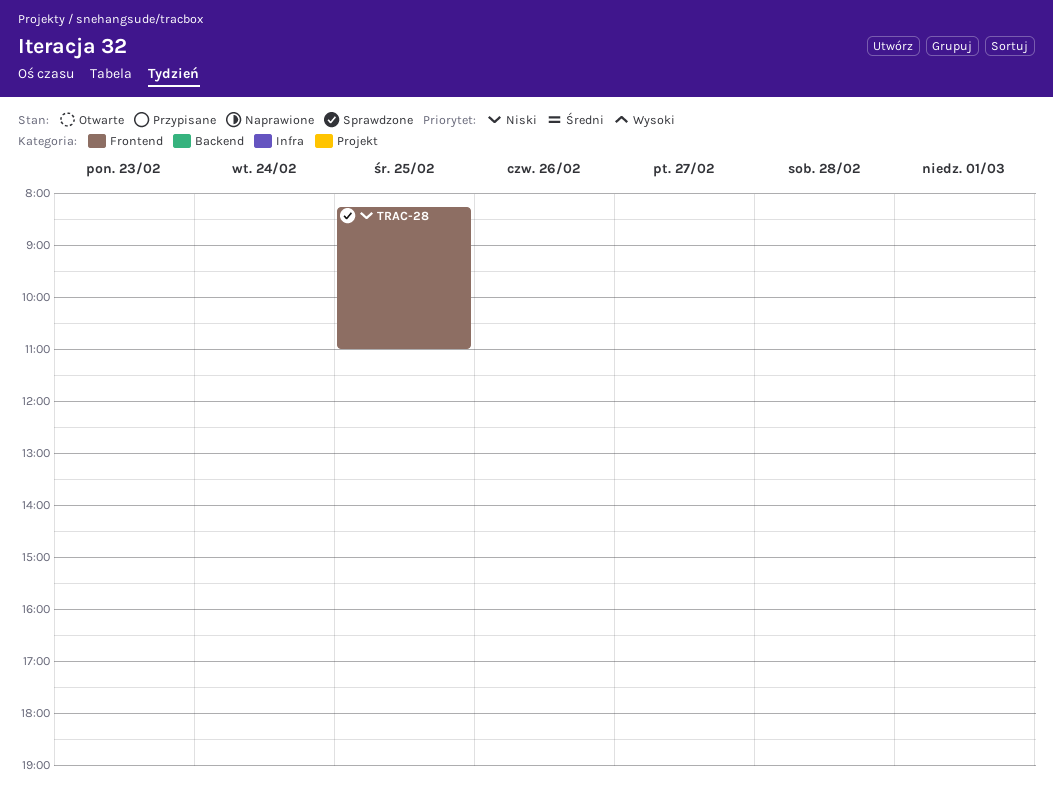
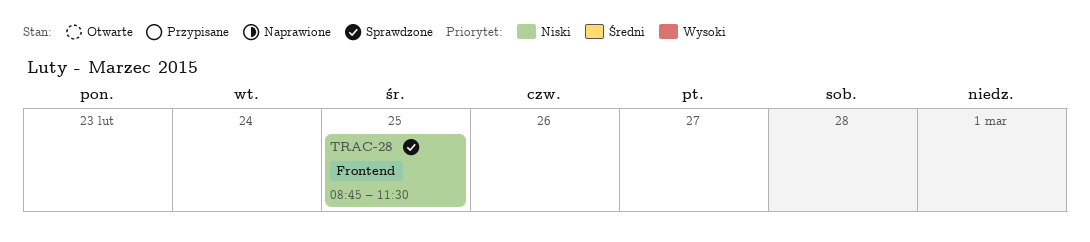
TRAC-28, begins: 08:15 -> 08:45
TRAC-28, ends: 11:00 -> 11:30

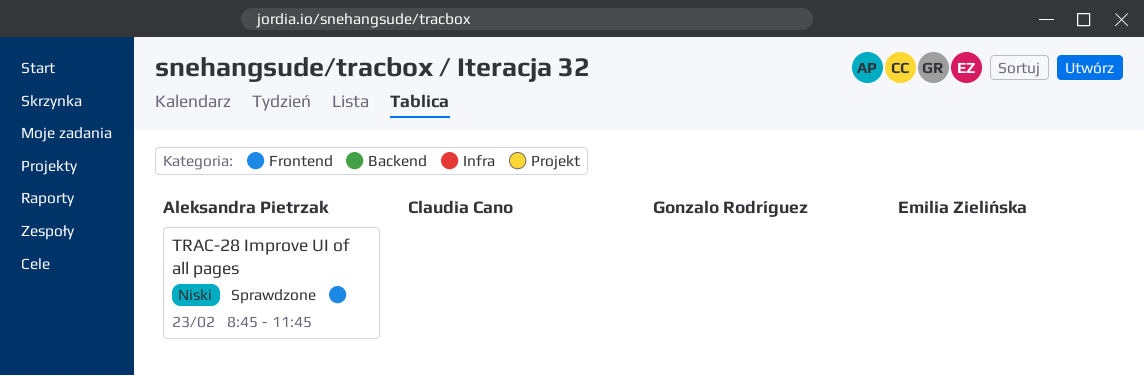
TRAC-28, day: Feb 25 -> Feb 23
TRAC-28, ends: 11:30 -> 11:45

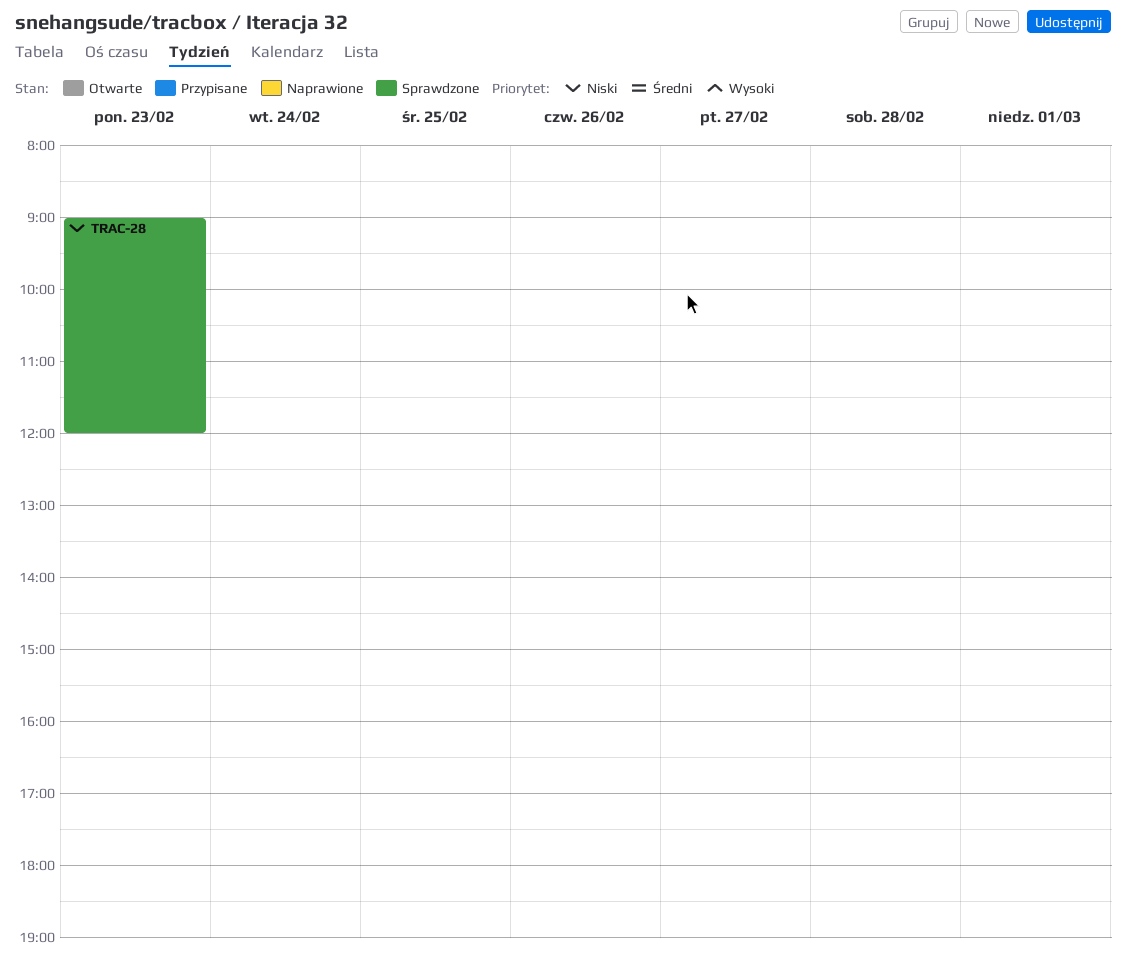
TRAC-28, begins: 08:45 -> 09:00
TRAC-28, ends: 11:45 -> 12:00

